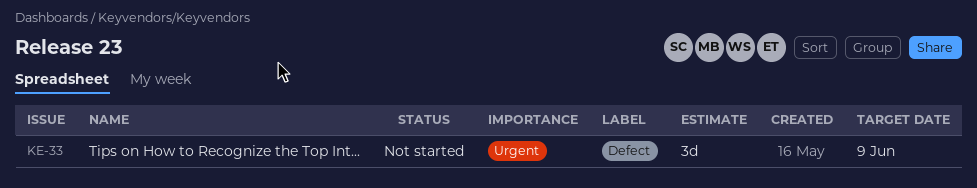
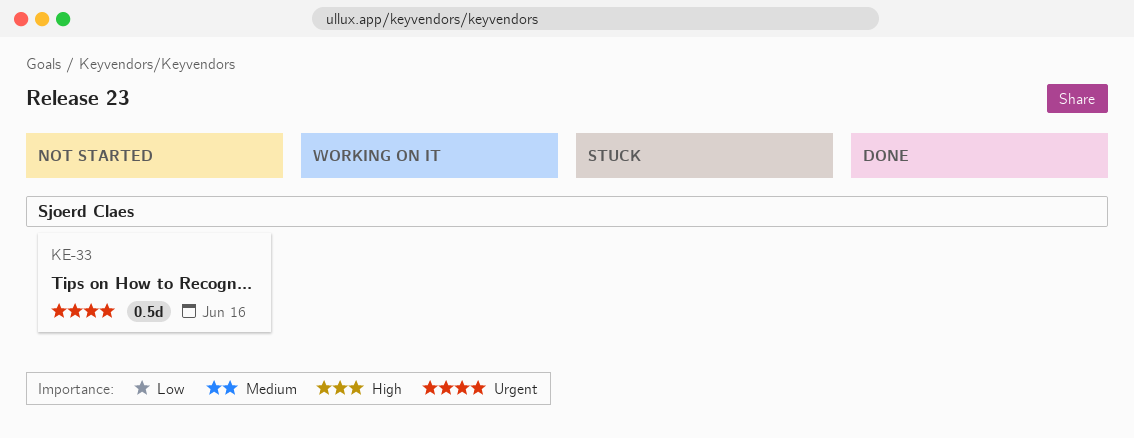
KE-33, estimate: 3d -> 0.5d
KE-33, due: Jun 9 -> Jun 16

